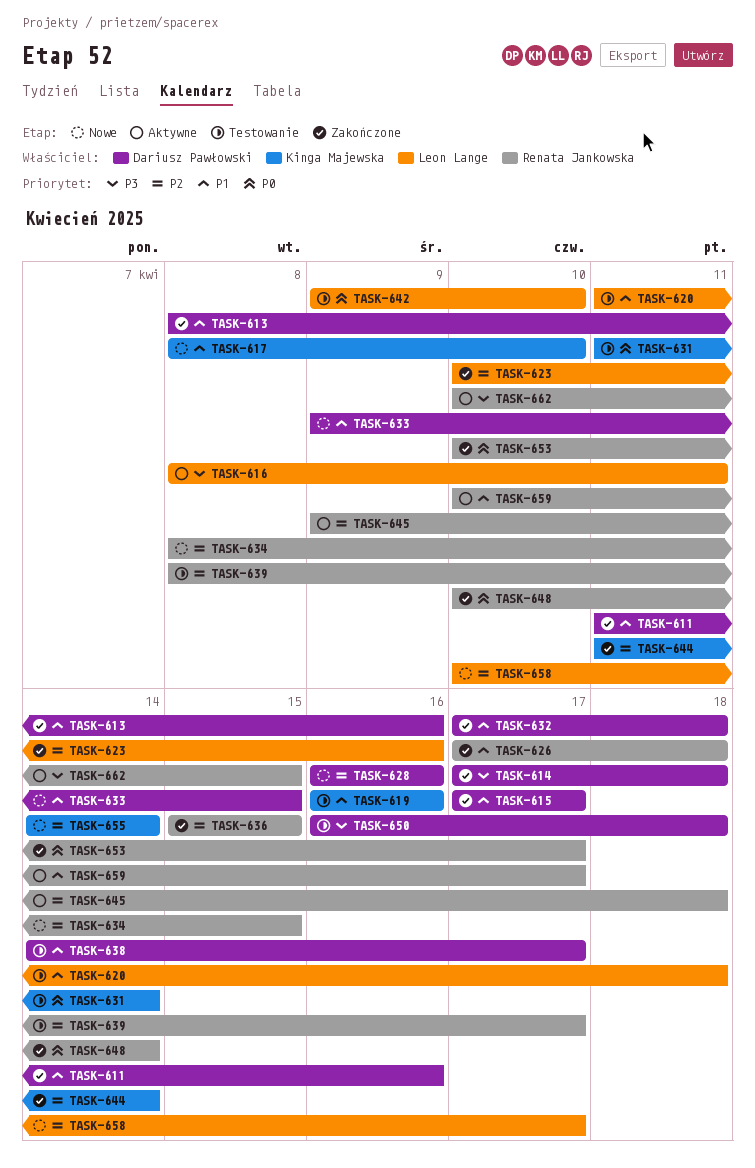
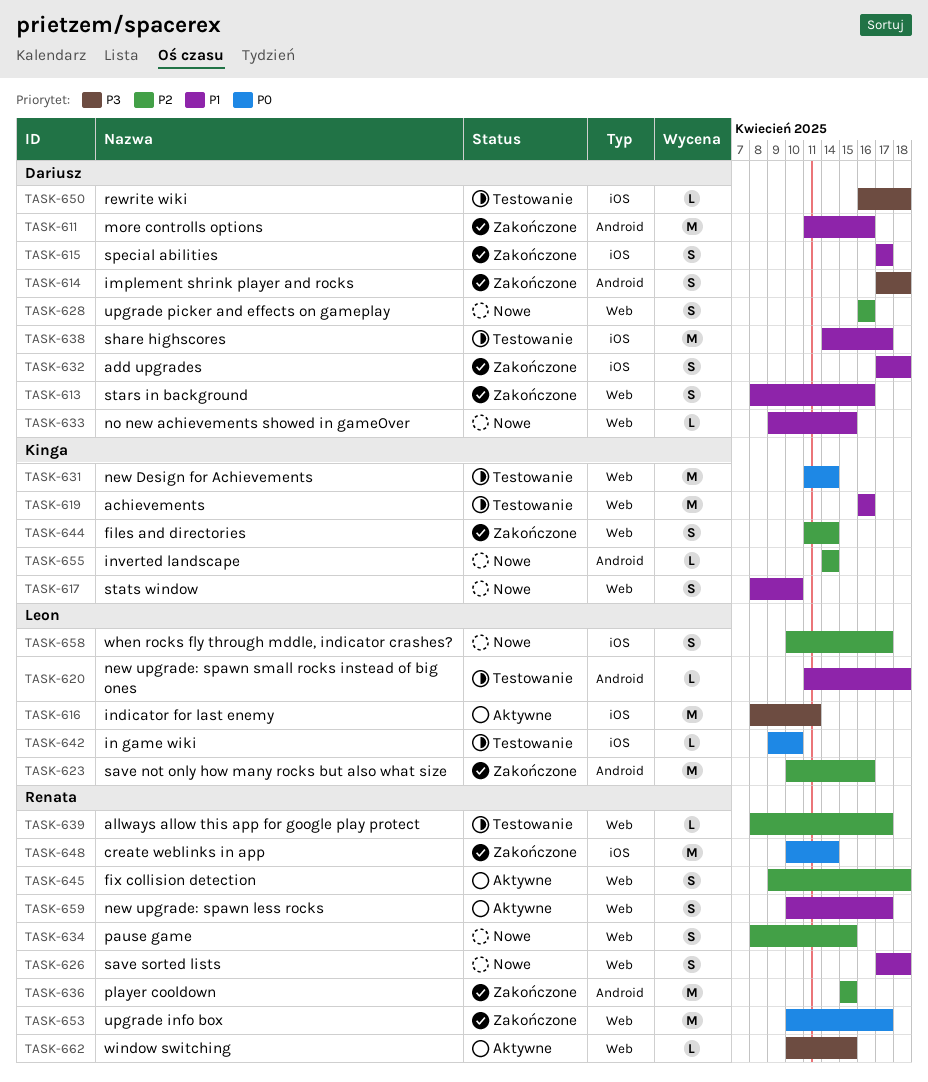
TASK-626, status: Zakończone -> Nowe

